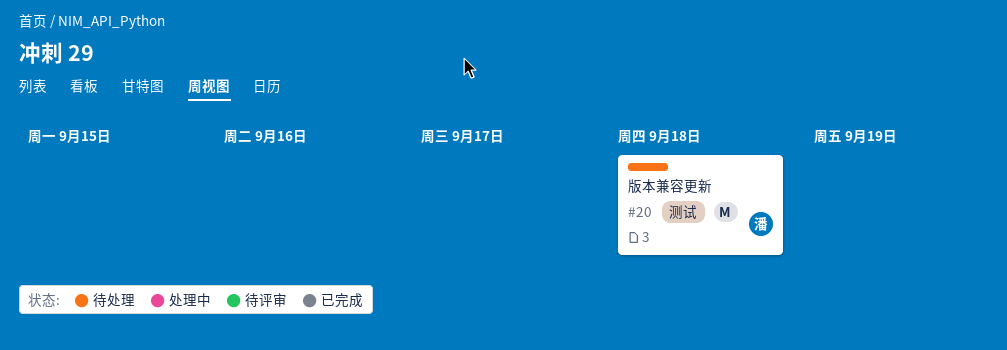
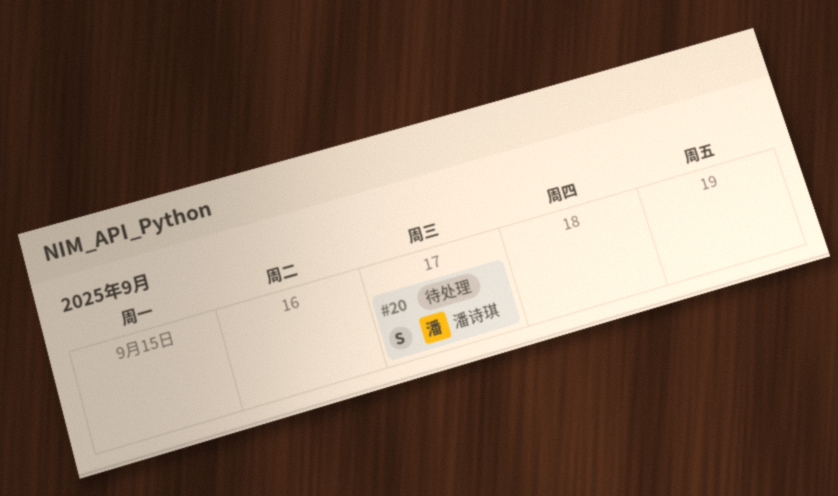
#20, estimate: M -> S
#20, due: Sep 18 -> Sep 17

